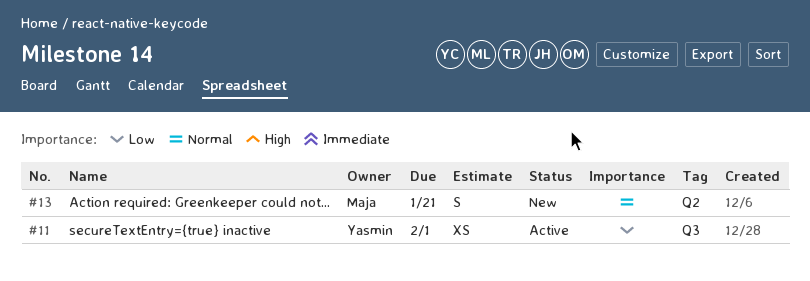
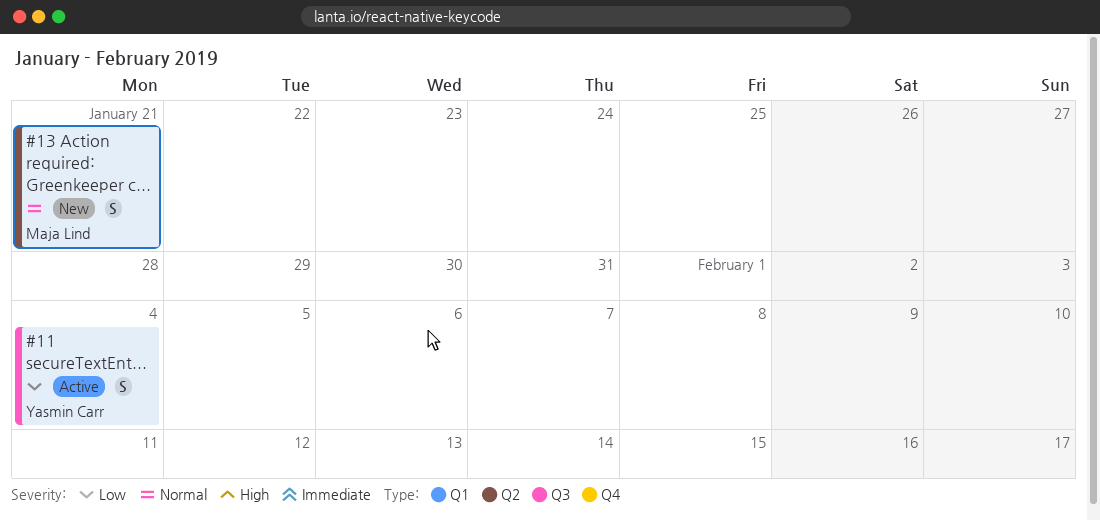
#11, estimate: XS -> S
#11, due: Feb 1 -> Feb 4

